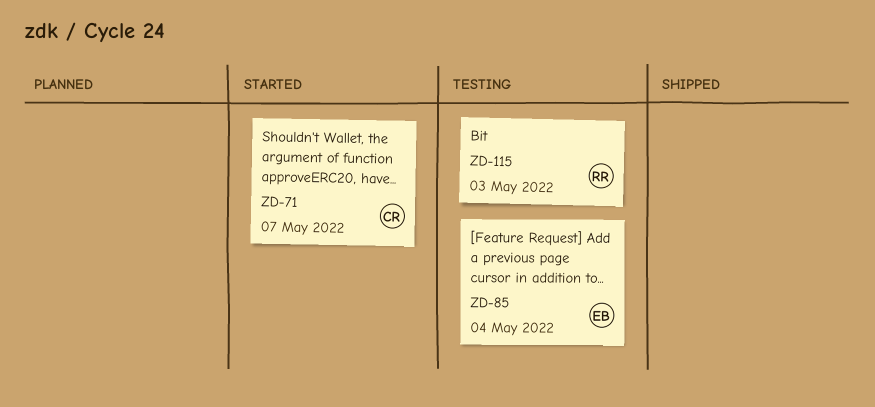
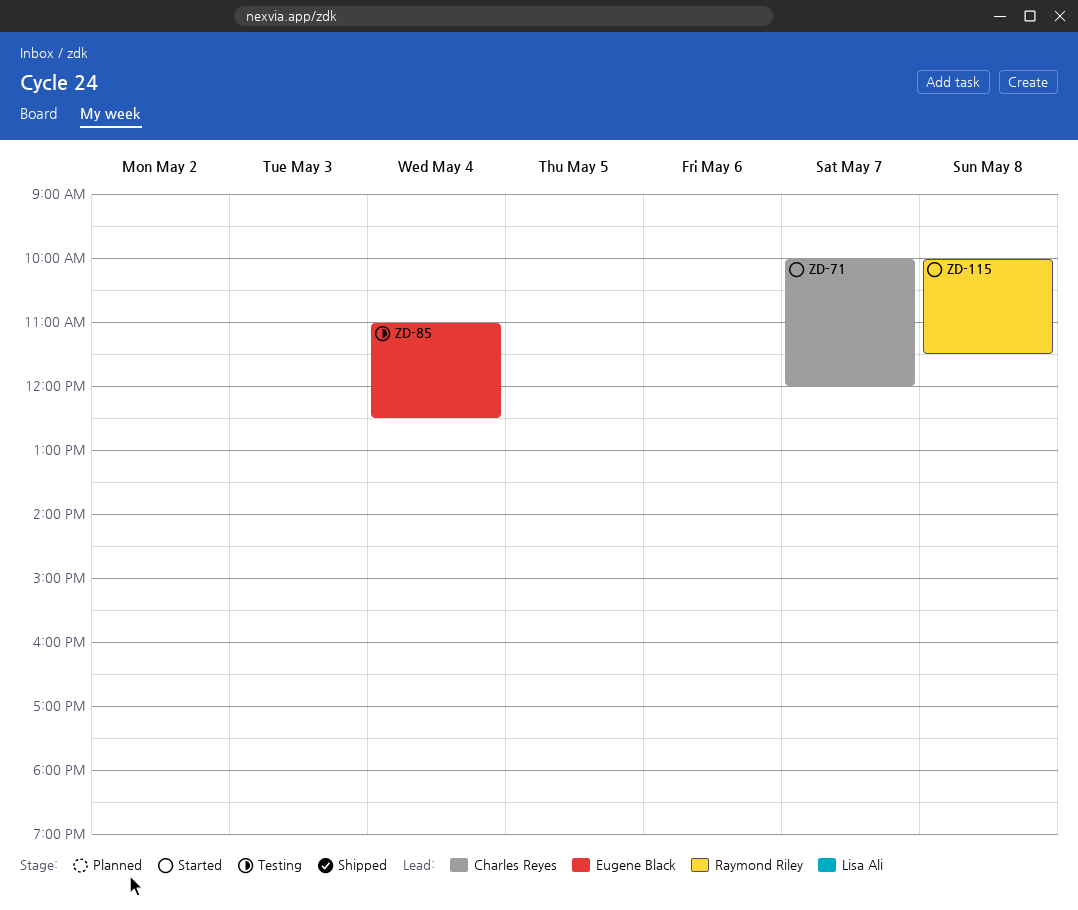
ZD-115, status: Testing -> Started
ZD-115, day: May 3 -> May 8

